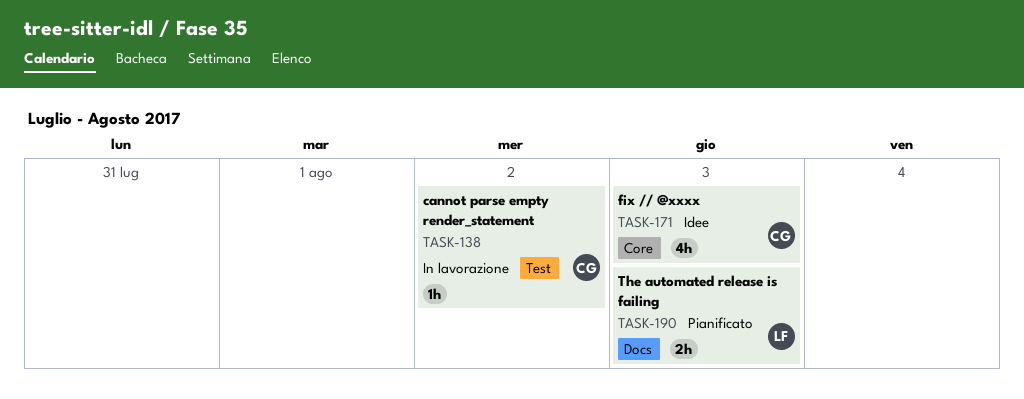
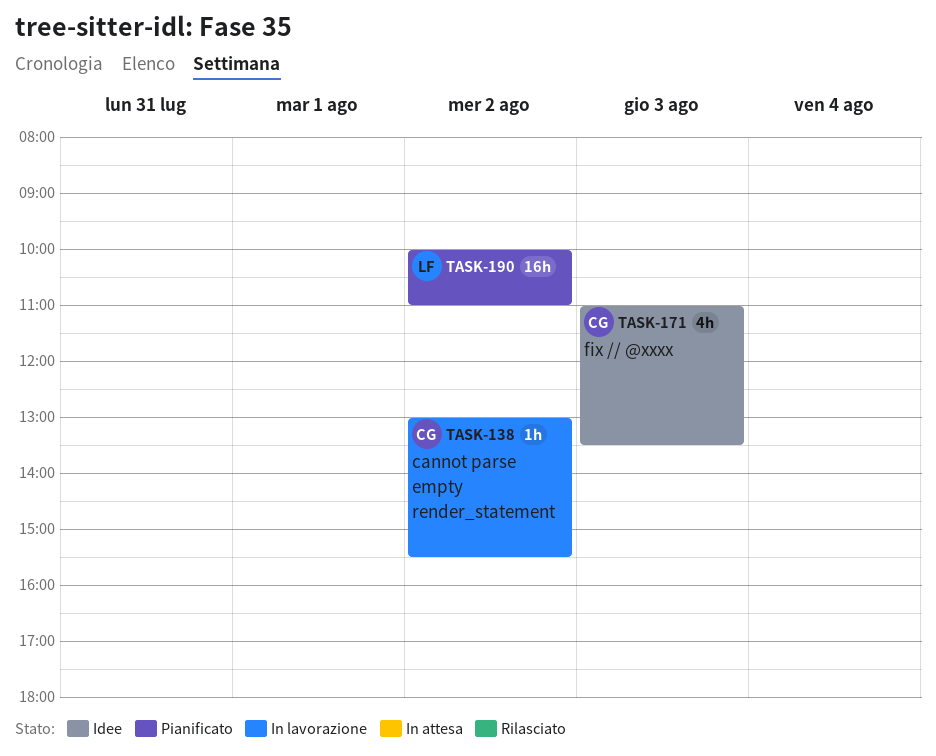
TASK-190, estimate: 2h -> 16h
TASK-190, day: Aug 3 -> Aug 2

